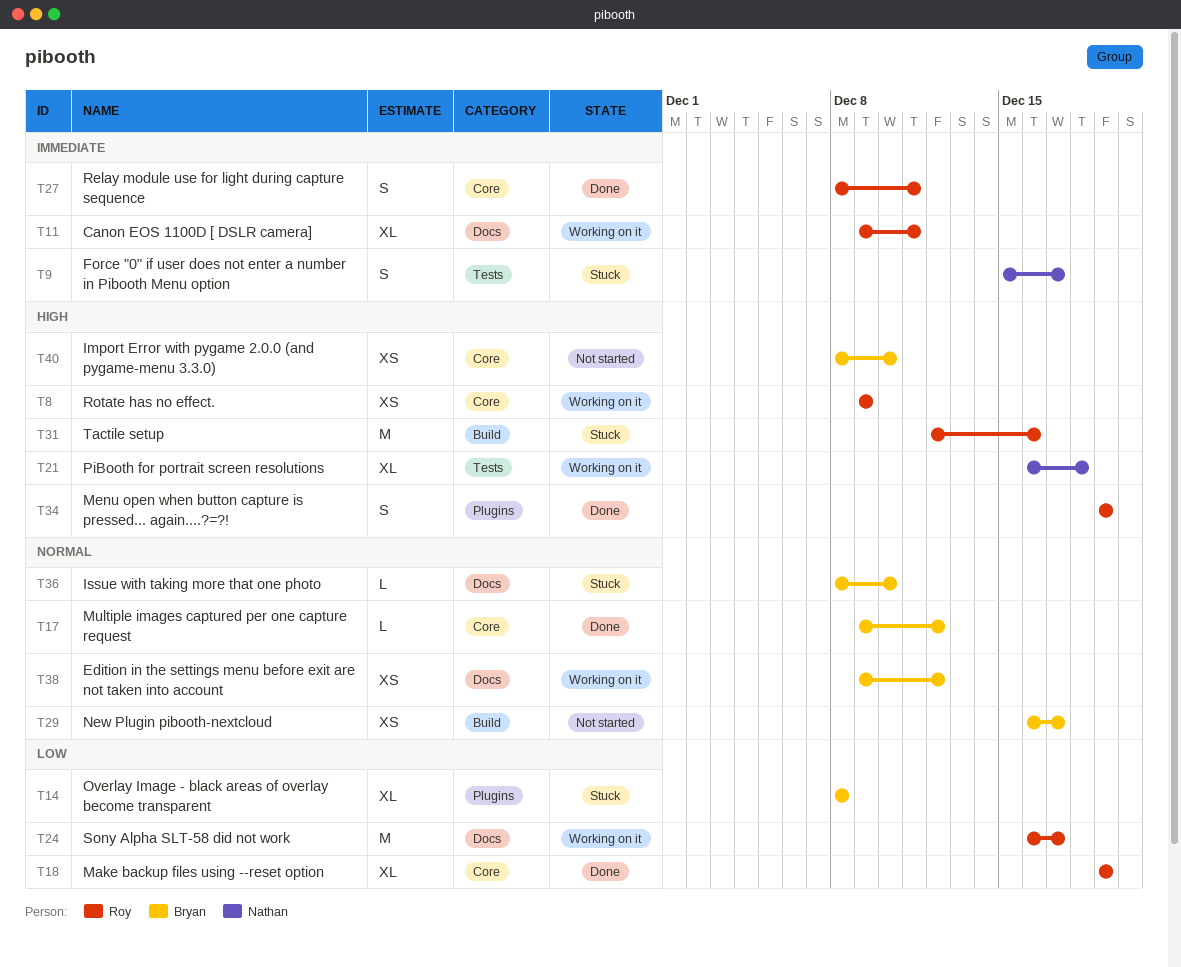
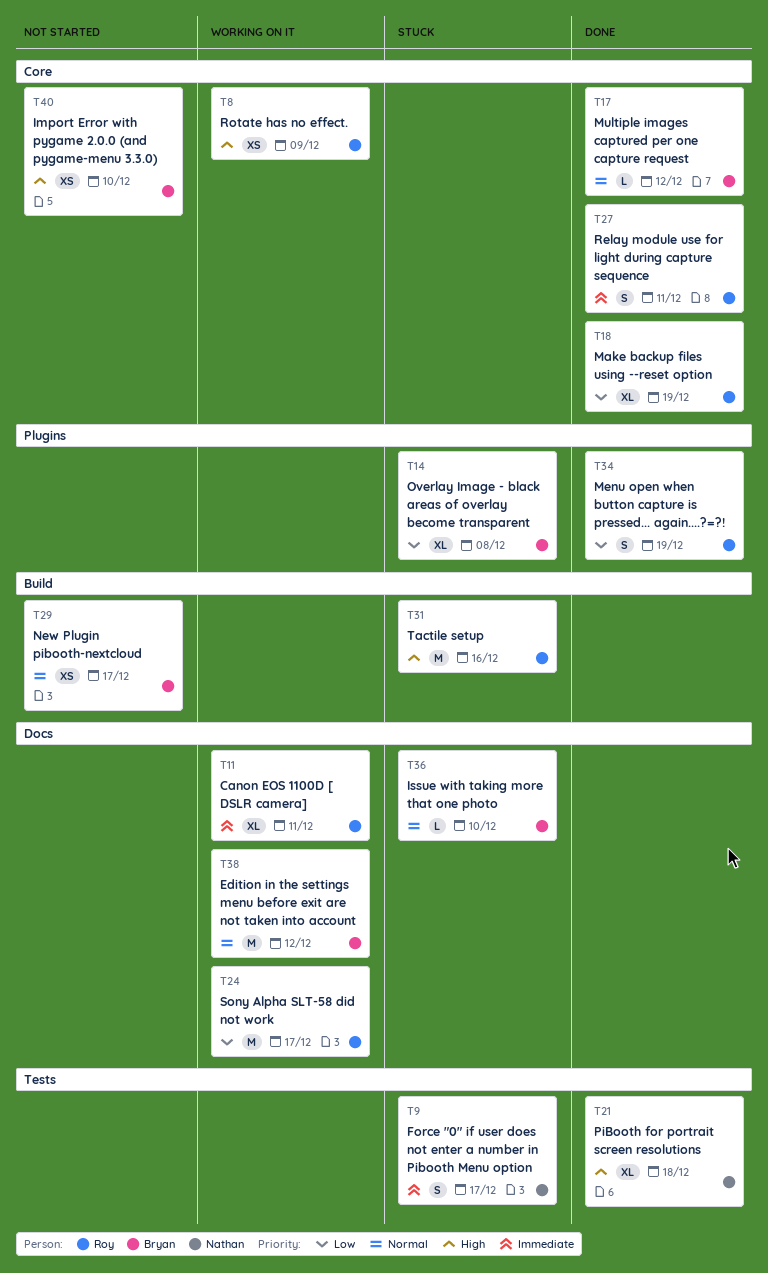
T21, status: Working on it -> Done
T34, priority: High -> Low
T38, estimate: XS -> M

